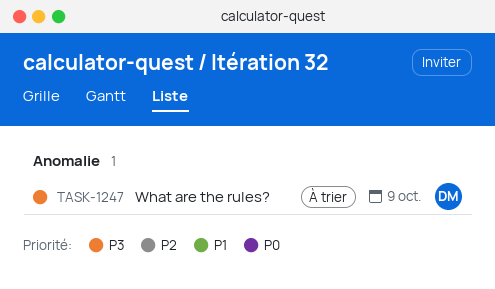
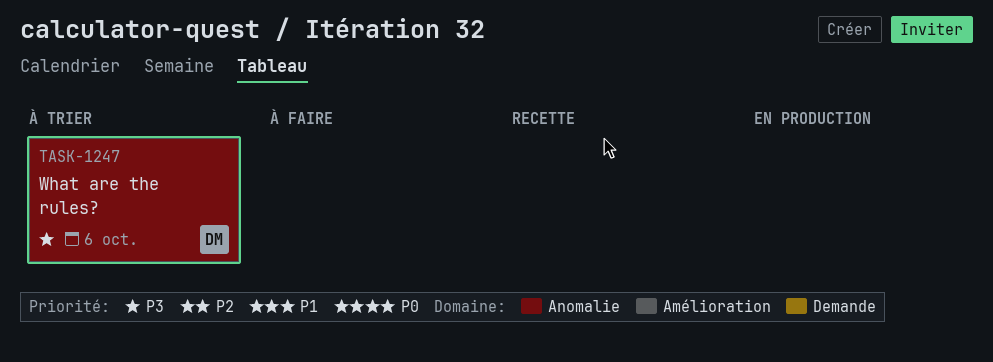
TASK-1247, due: Oct 9 -> Oct 6

